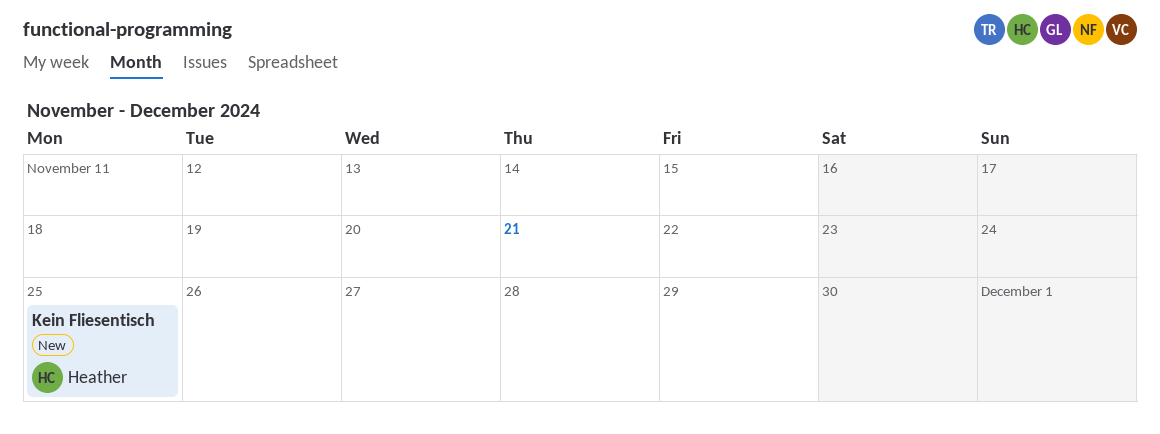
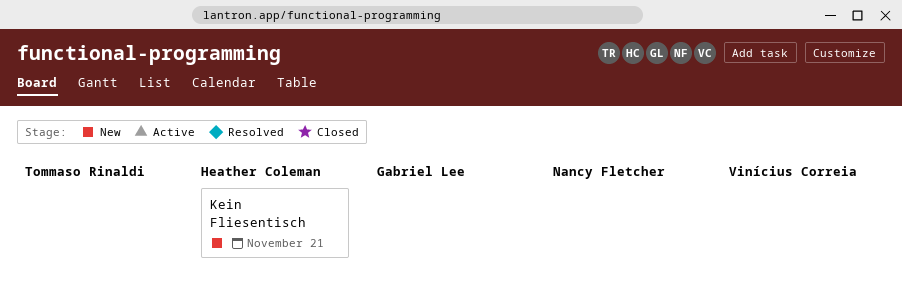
Kein Fliesentisch, due: Nov 25 -> Nov 21

